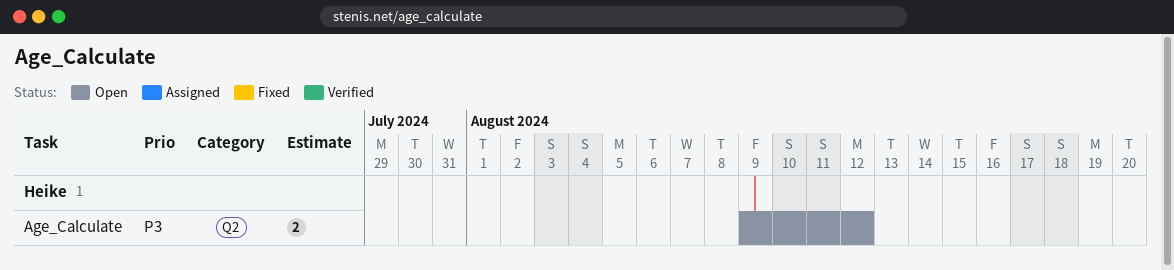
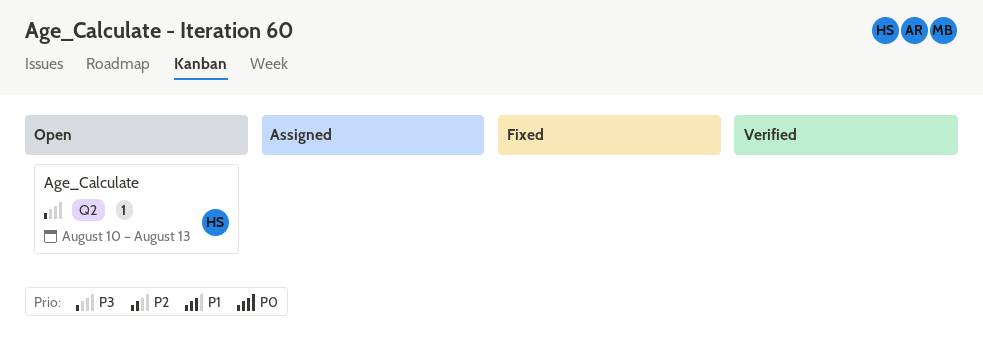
Age_Calculate, estimate: 2 -> 1
Age_Calculate, start: Aug 9 -> Aug 10
Age_Calculate, due: Aug 12 -> Aug 13

